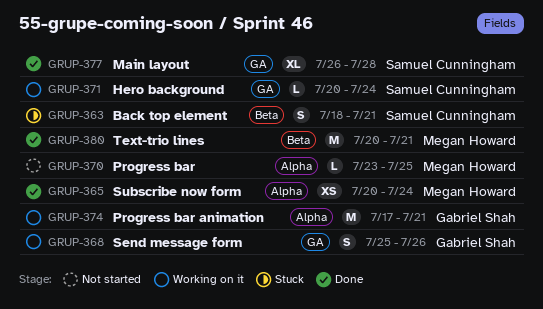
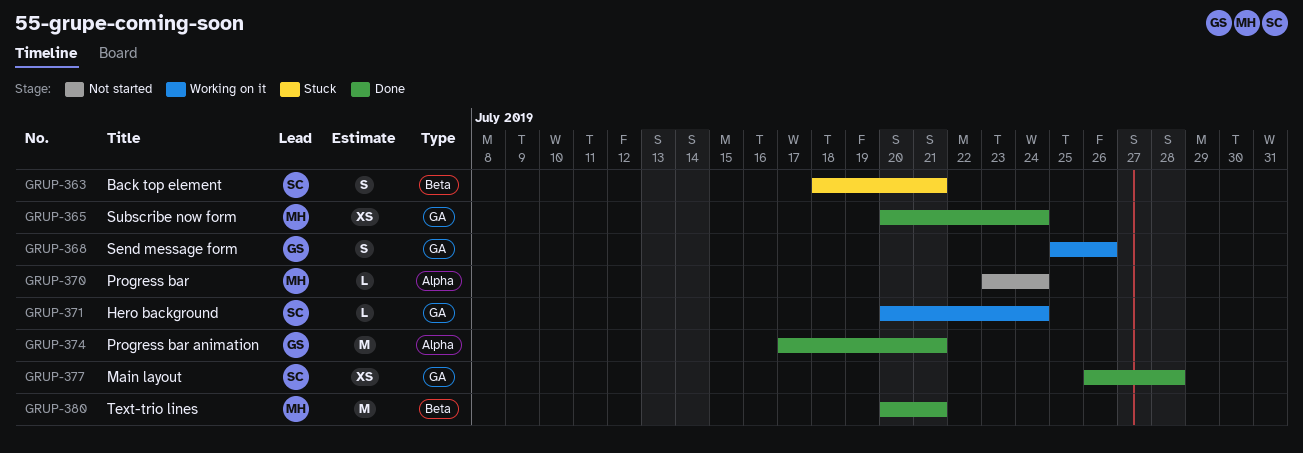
GRUP-365, label: Alpha -> GA
GRUP-370, due: Jul 25 -> Jul 24
GRUP-374, status: Working on it -> Done
GRUP-377, estimate: XL -> XS

